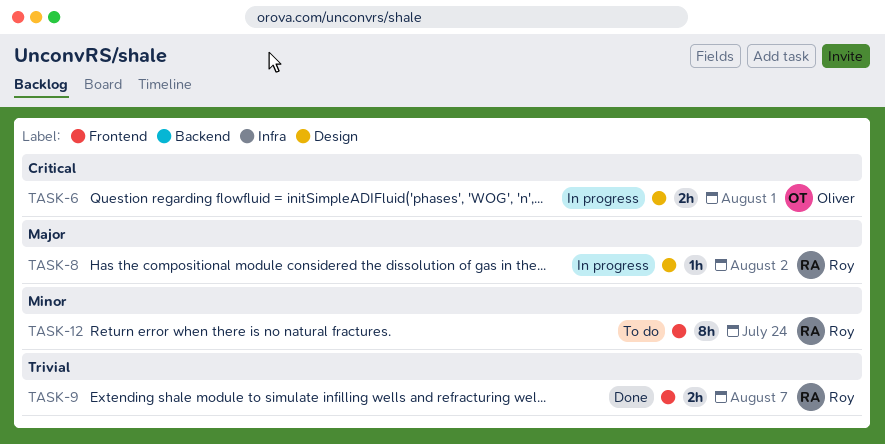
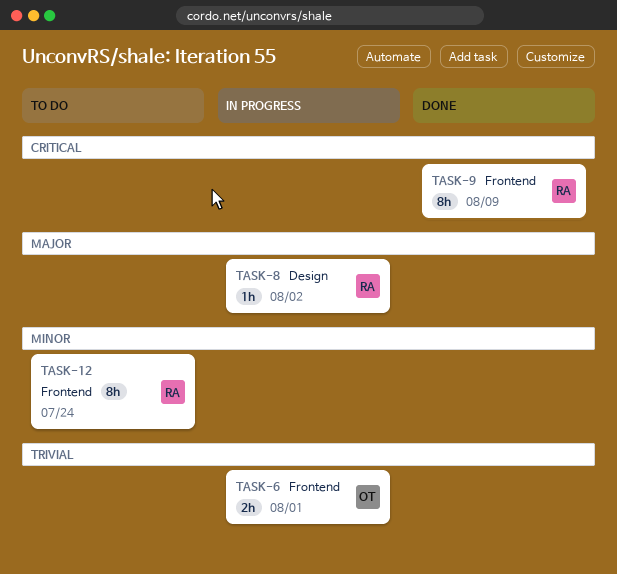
TASK-6, priority: Critical -> Trivial
TASK-6, label: Design -> Frontend
TASK-9, priority: Trivial -> Critical
TASK-9, estimate: 2h -> 8h
TASK-9, due: Aug 7 -> Aug 9

